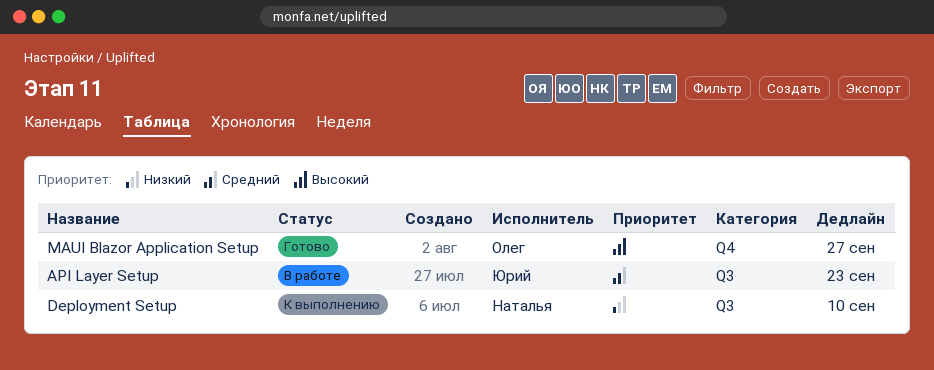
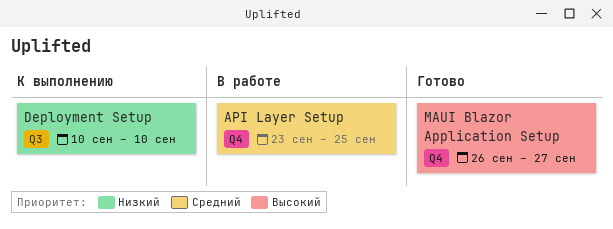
API Layer Setup, label: Q3 -> Q4
API Layer Setup, due: Sep 23 -> Sep 25

